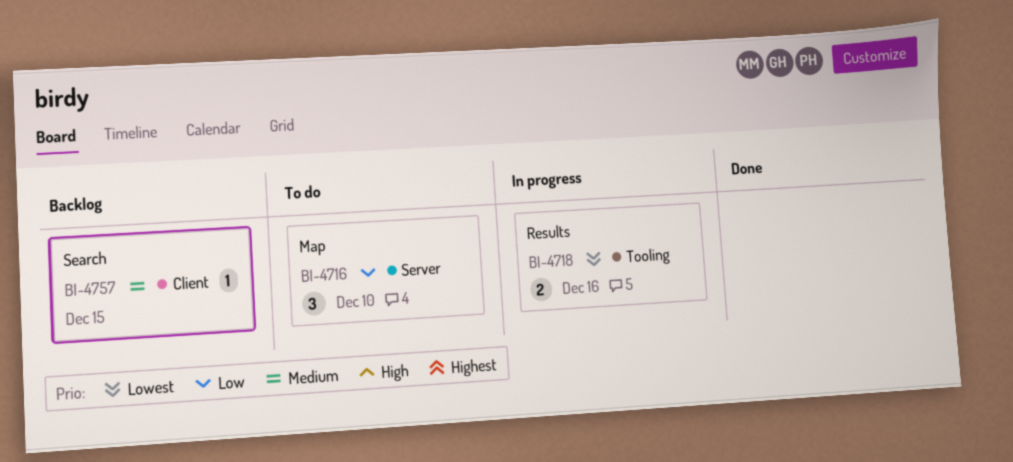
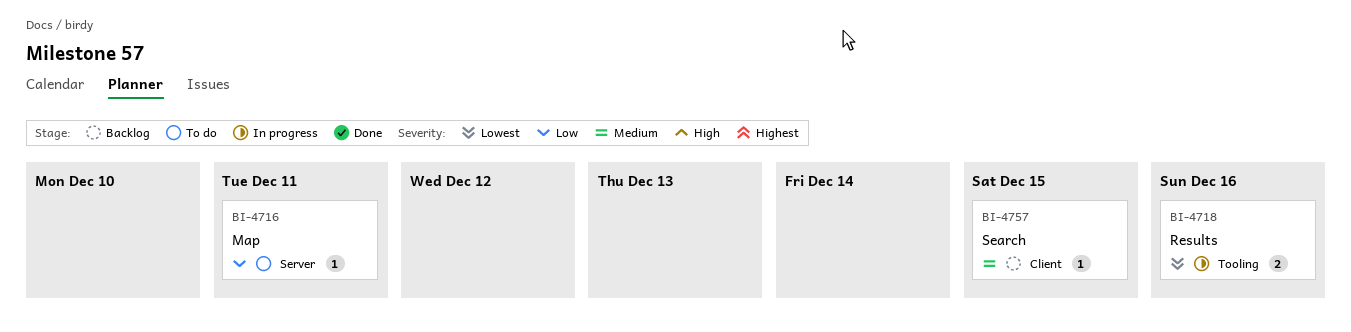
BI-4716, estimate: 3 -> 1
BI-4716, due: Dec 10 -> Dec 11

